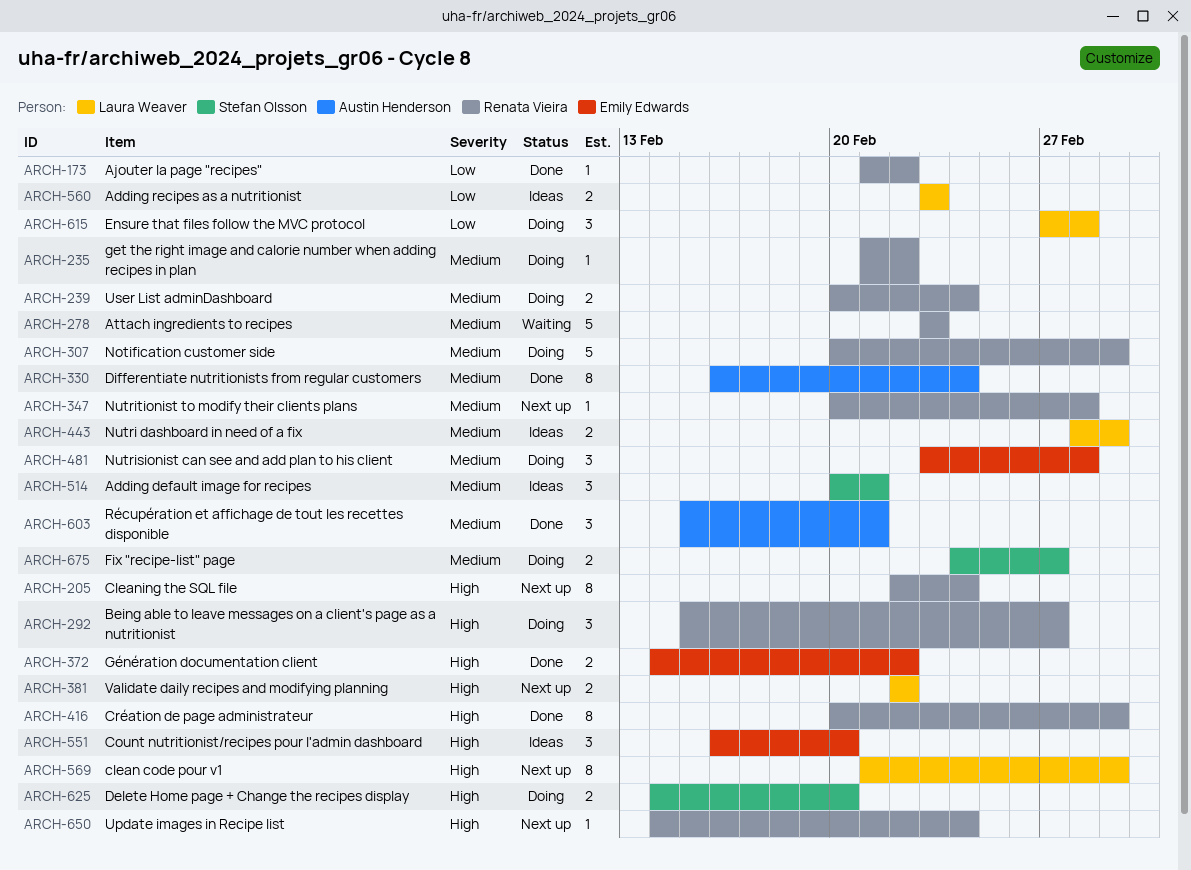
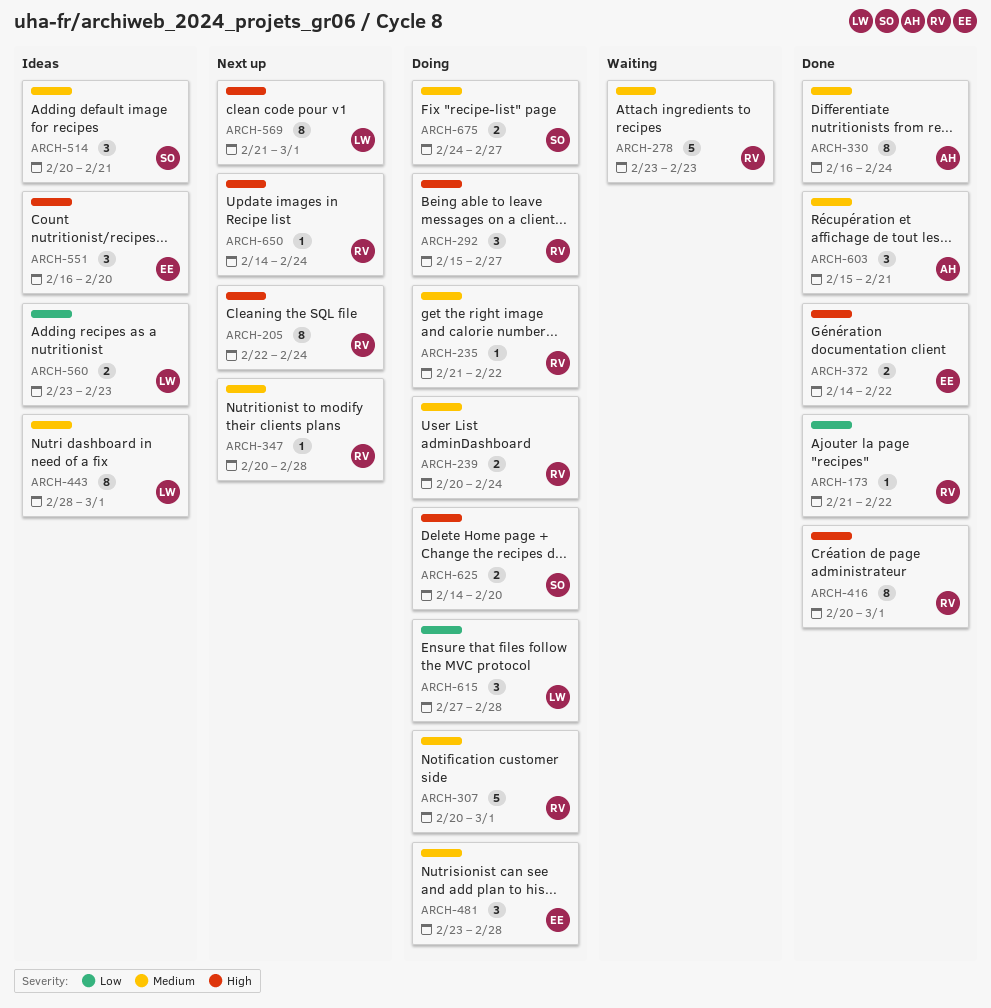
ARCH-381: present -> none
ARCH-443, estimate: 2 -> 8

